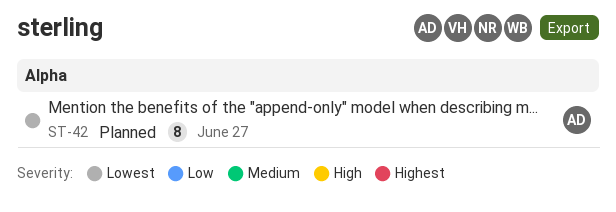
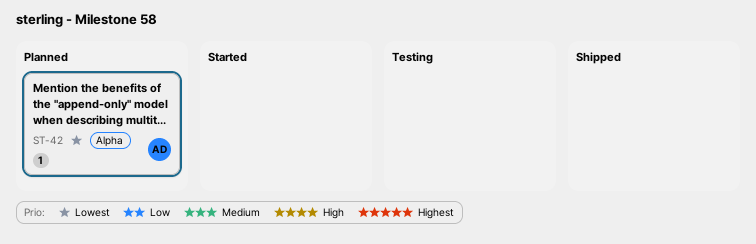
ST-42, estimate: 8 -> 1

